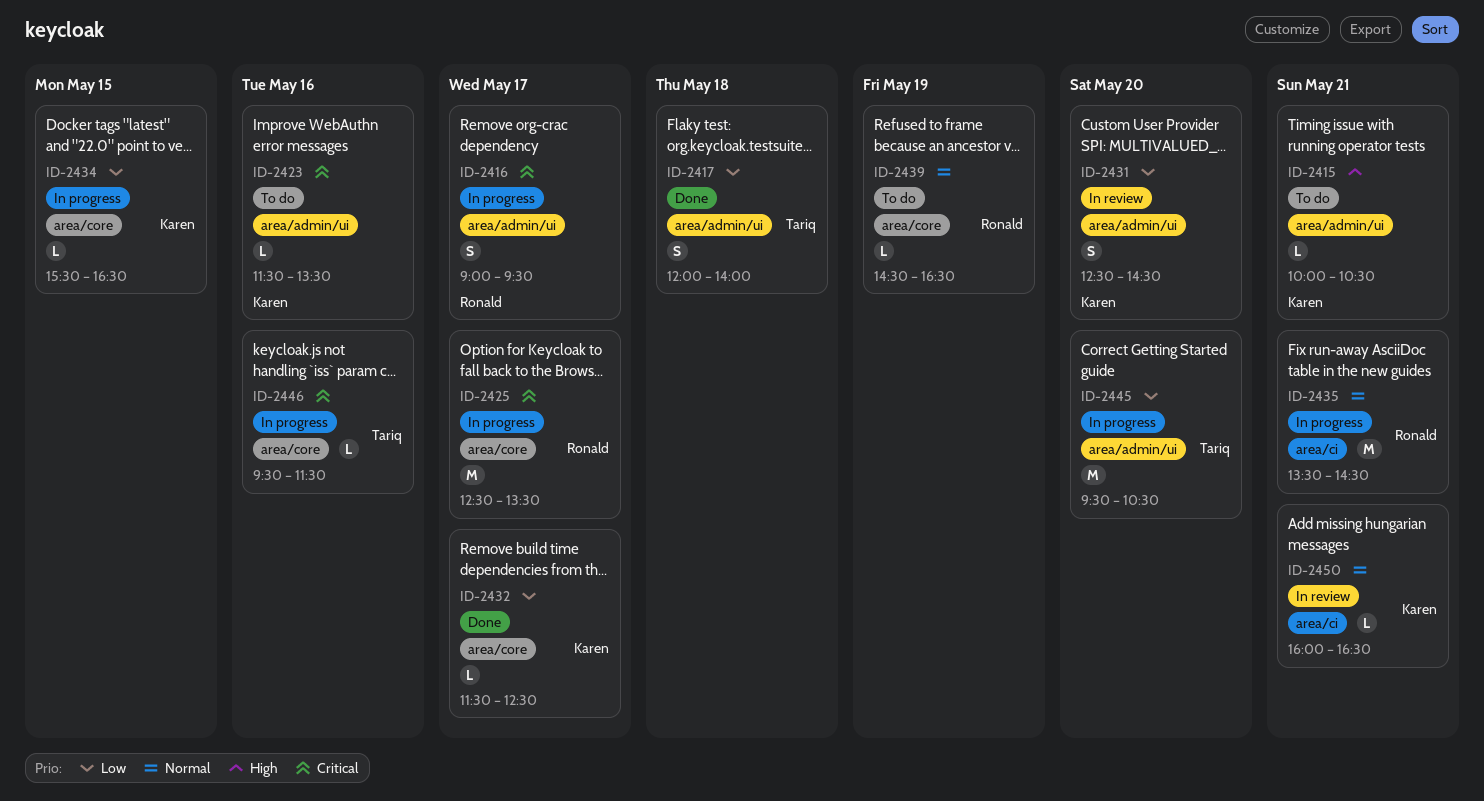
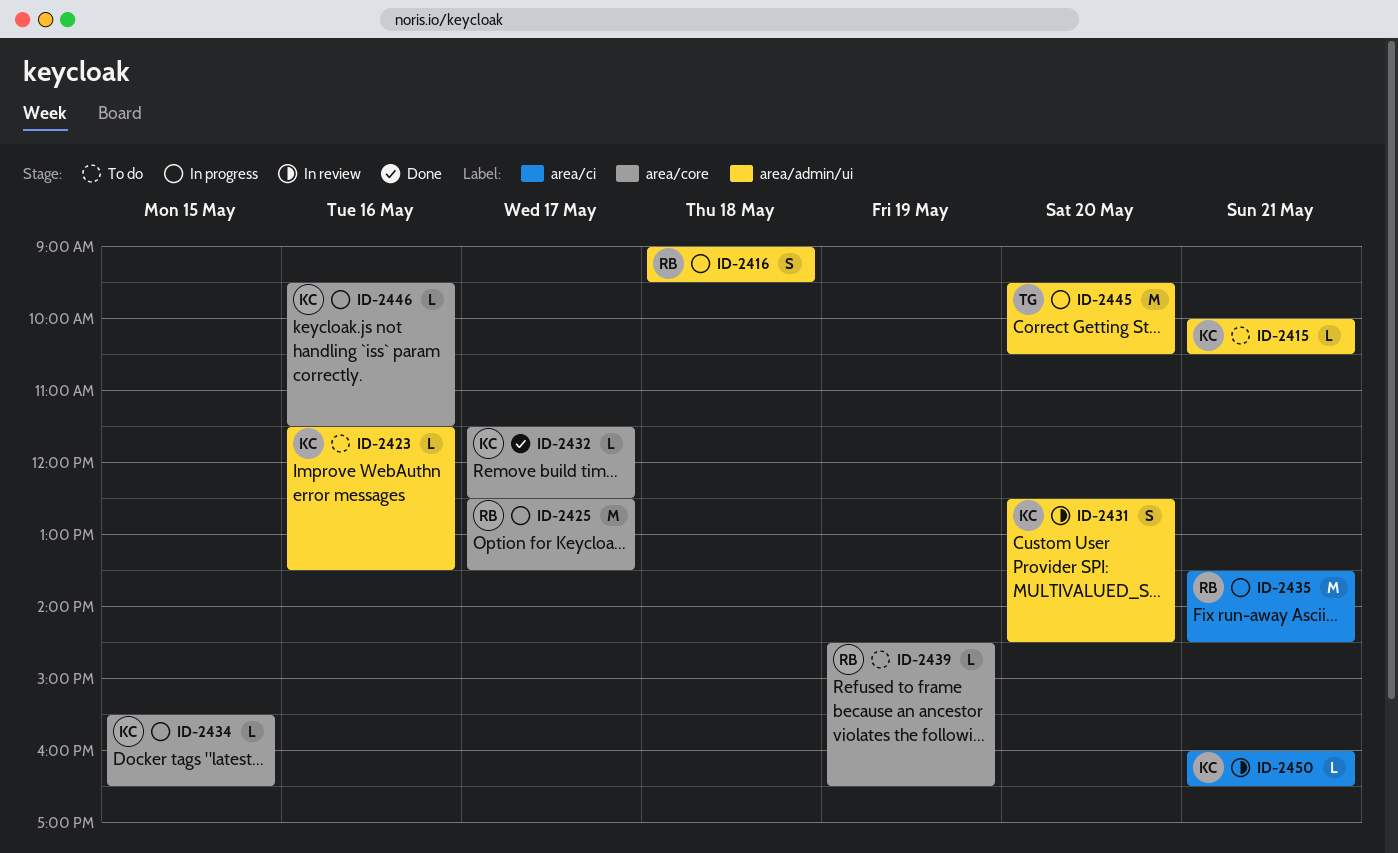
ID-2416, day: May 17 -> May 18
ID-2417: present -> none
ID-2446, owner: Tariq -> Karen

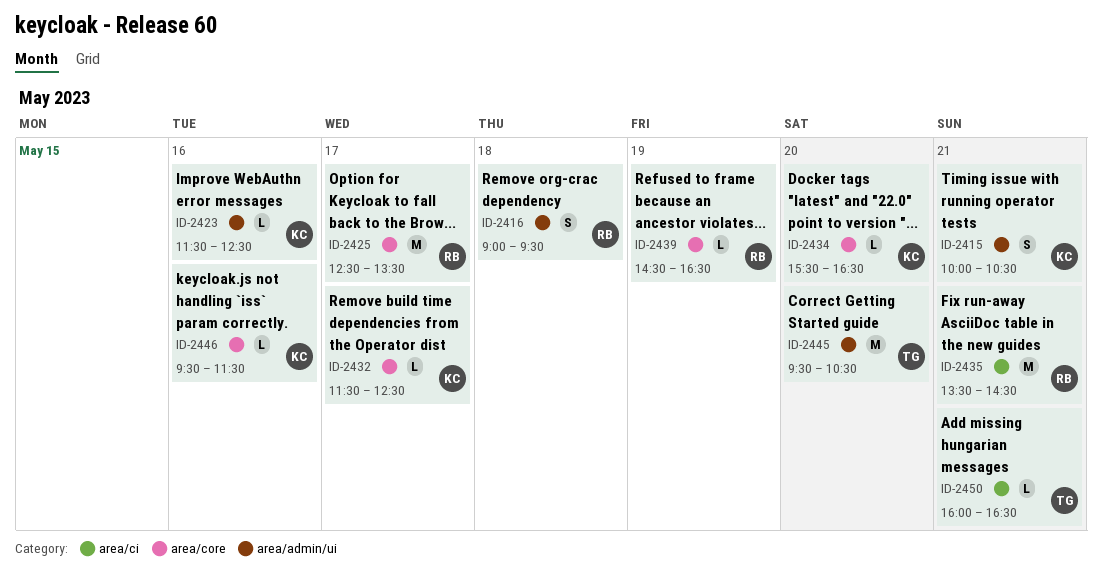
ID-2415, estimate: L -> S
ID-2423, ends: 13:30 -> 12:30
ID-2431: present -> none
ID-2434, day: May 15 -> May 20
ID-2450, owner: KC -> TG

